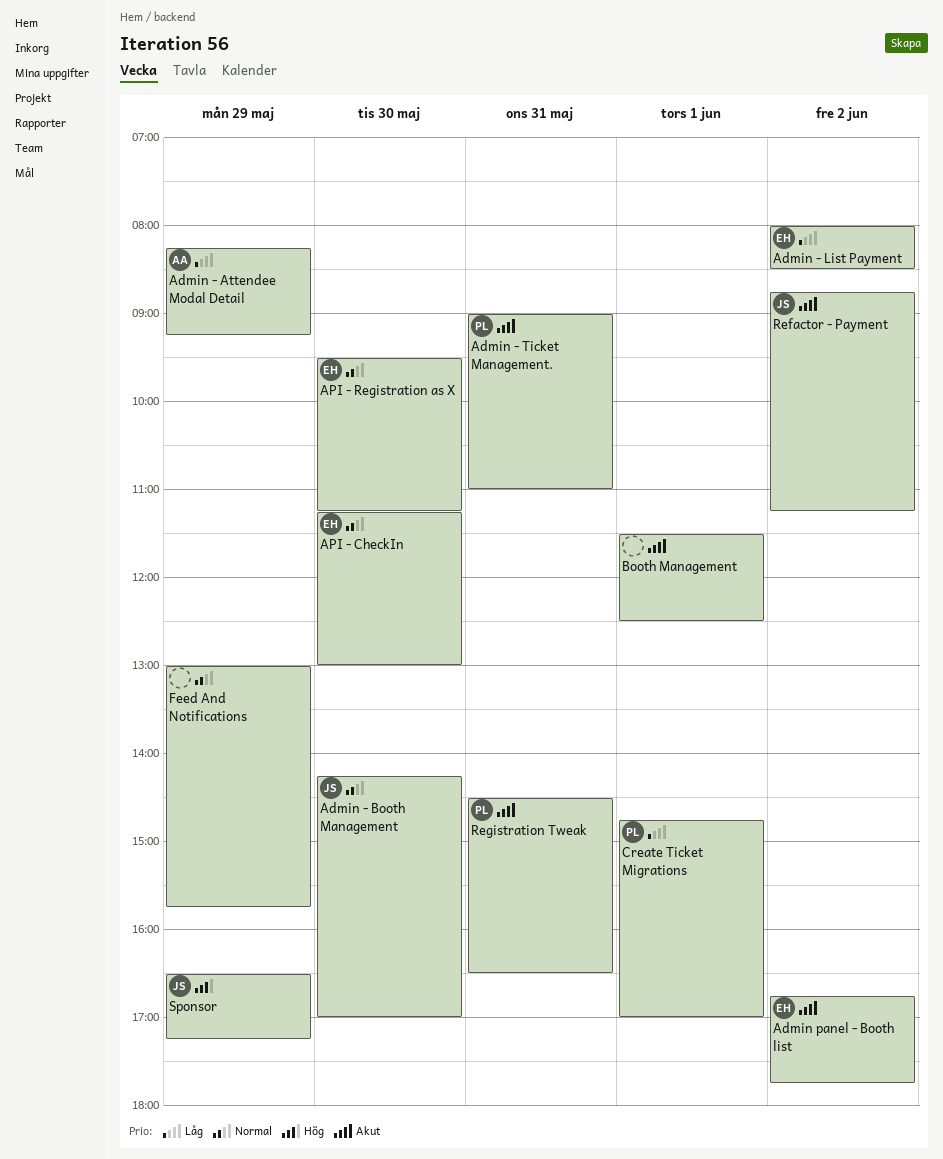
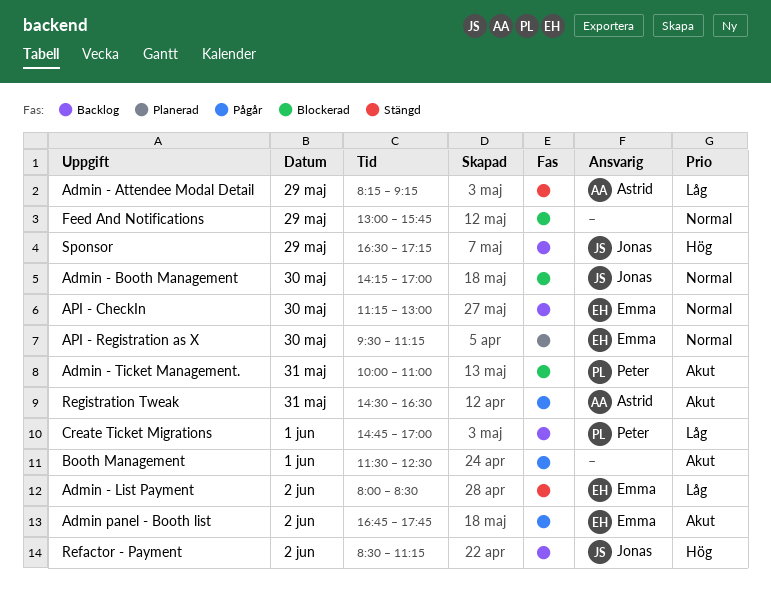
Admin - Ticket Management., begins: 09:00 -> 10:00
Refactor - Payment, priority: Akut -> Hög
Refactor - Payment, begins: 08:45 -> 08:30
Registration Tweak, owner: Peter -> Astrid

